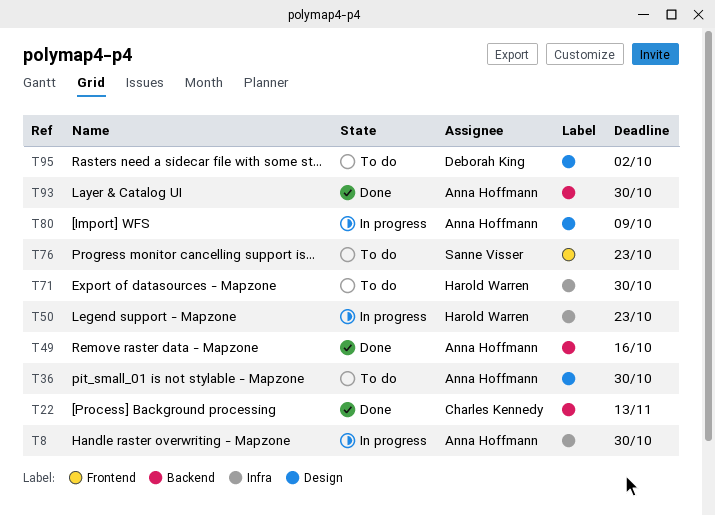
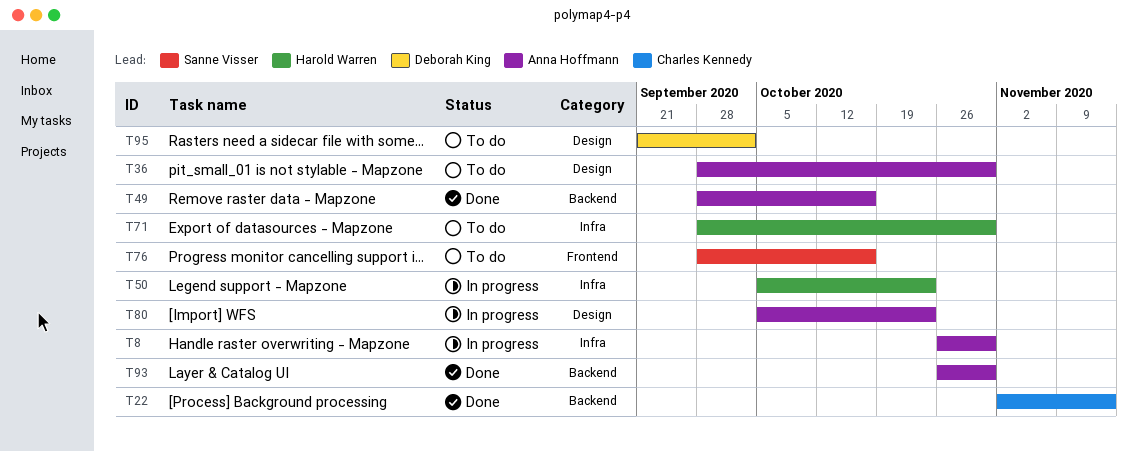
T76, due: Oct 23 -> Oct 16
T80, due: Oct 9 -> Oct 23

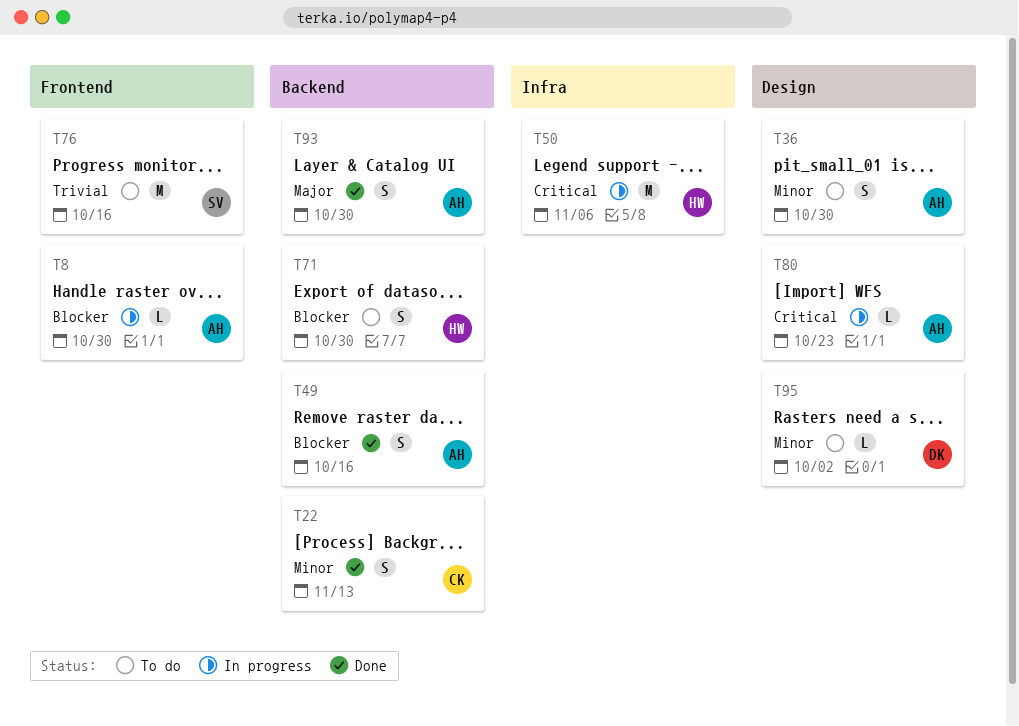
T8, label: Infra -> Frontend
T50, due: Oct 23 -> Nov 6
T71, label: Infra -> Backend

